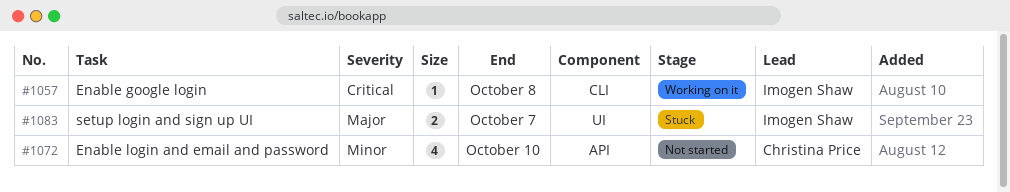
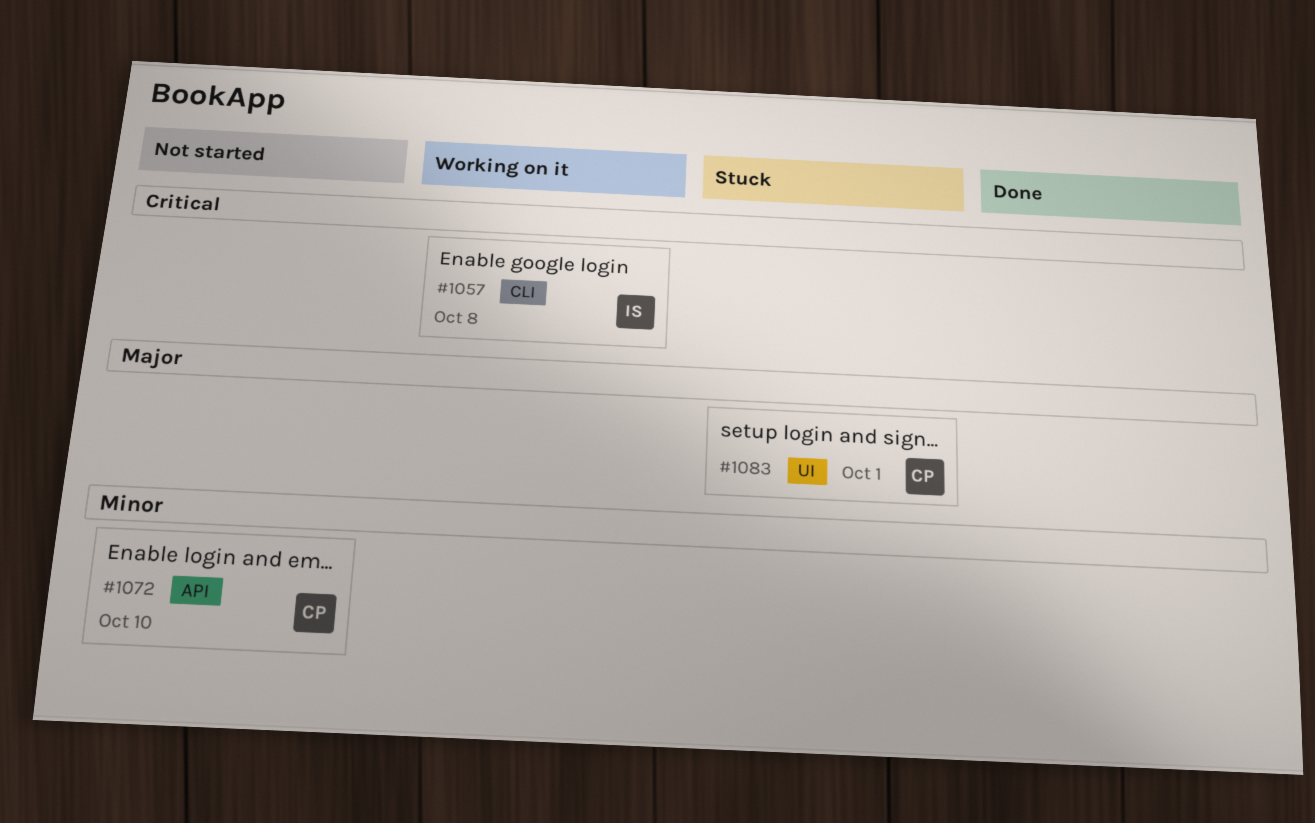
#1083, owner: Imogen Shaw -> Christina Price
#1083, due: Oct 7 -> Oct 1

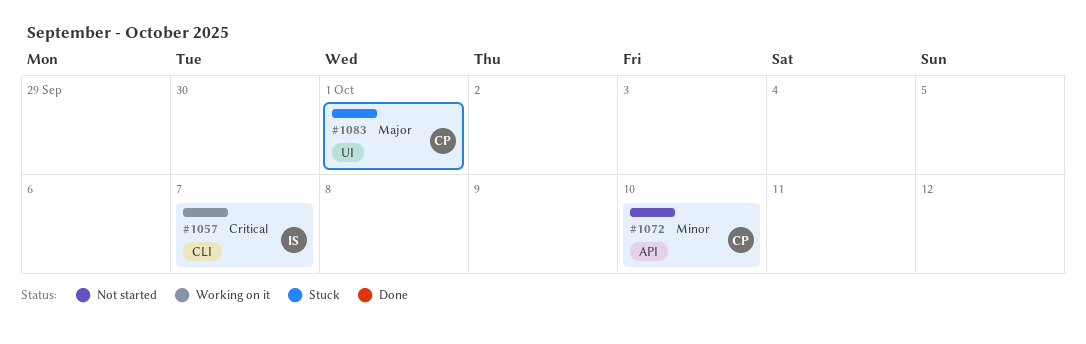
#1057, due: Oct 8 -> Oct 7

